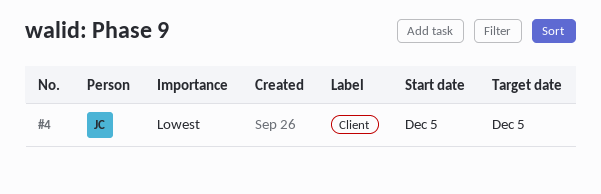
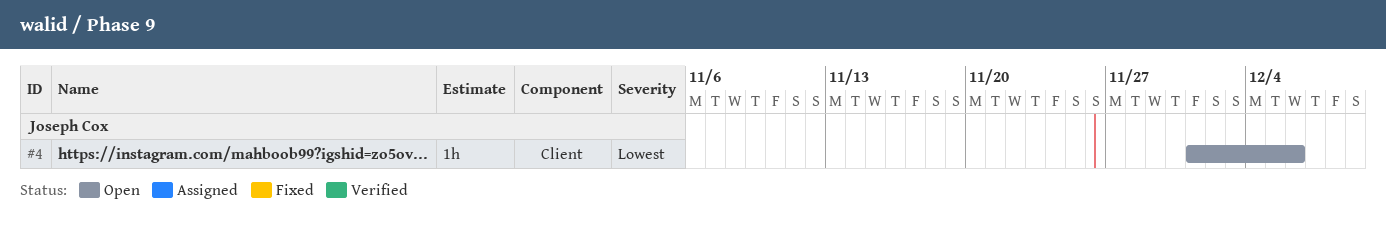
#4, start: Dec 5 -> Dec 1
#4, due: Dec 5 -> Dec 6

